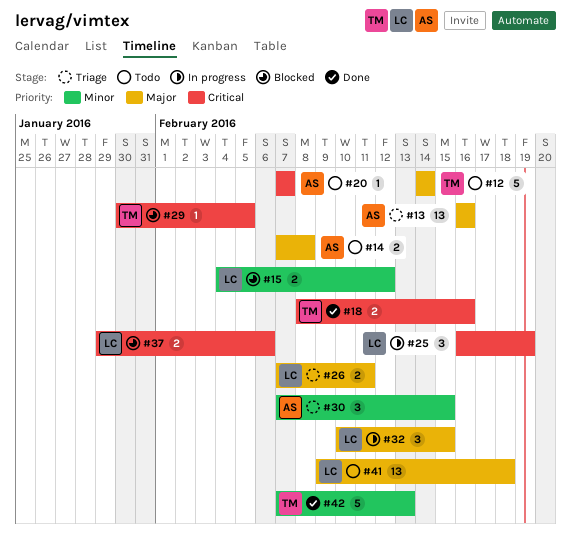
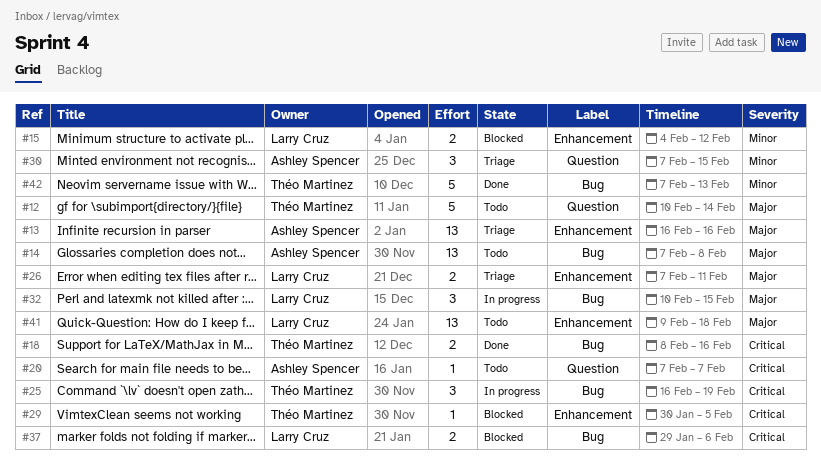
#12, start: Feb 14 -> Feb 10
#14, estimate: 2 -> 13
#25, owner: Larry Cruz -> Théo Martinez

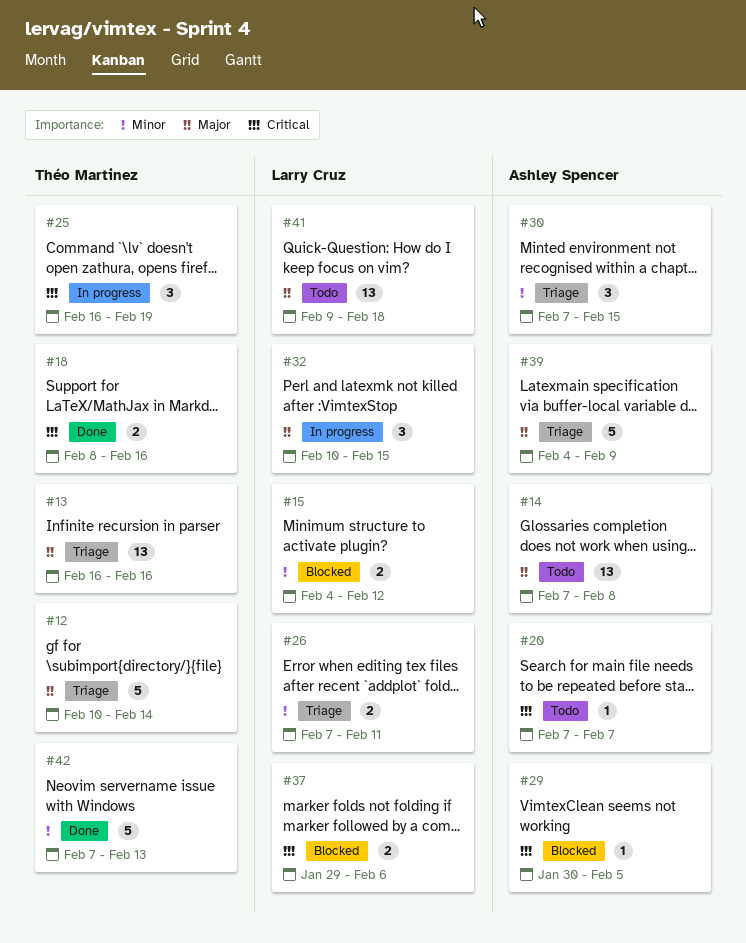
#12, status: Todo -> Triage
#13, owner: Ashley Spencer -> Théo Martinez
#26, priority: Major -> Minor
#29, owner: Théo Martinez -> Ashley Spencer
#39: none -> present

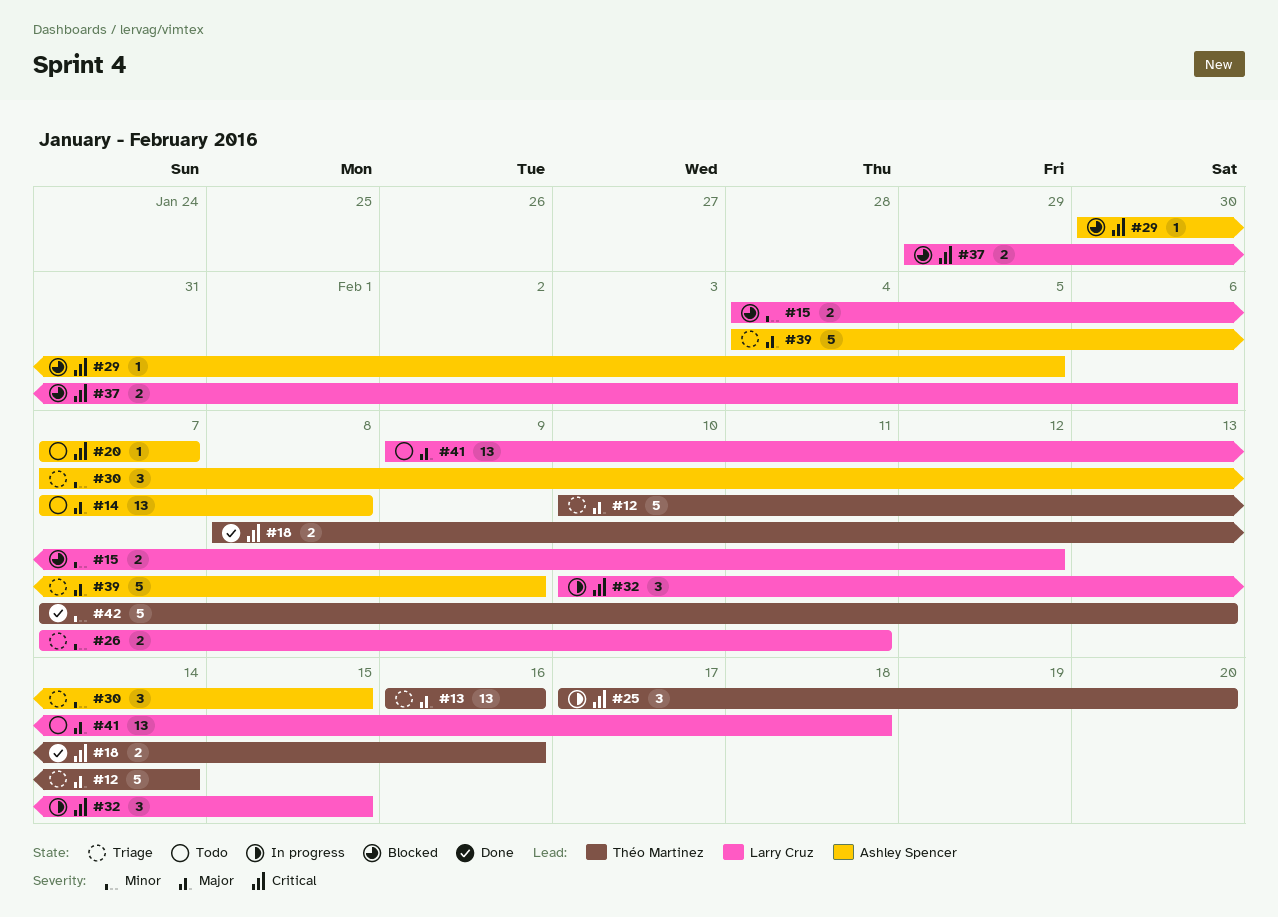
#25, start: Feb 16 -> Feb 17
#25, due: Feb 19 -> Feb 20
#32, priority: Major -> Critical

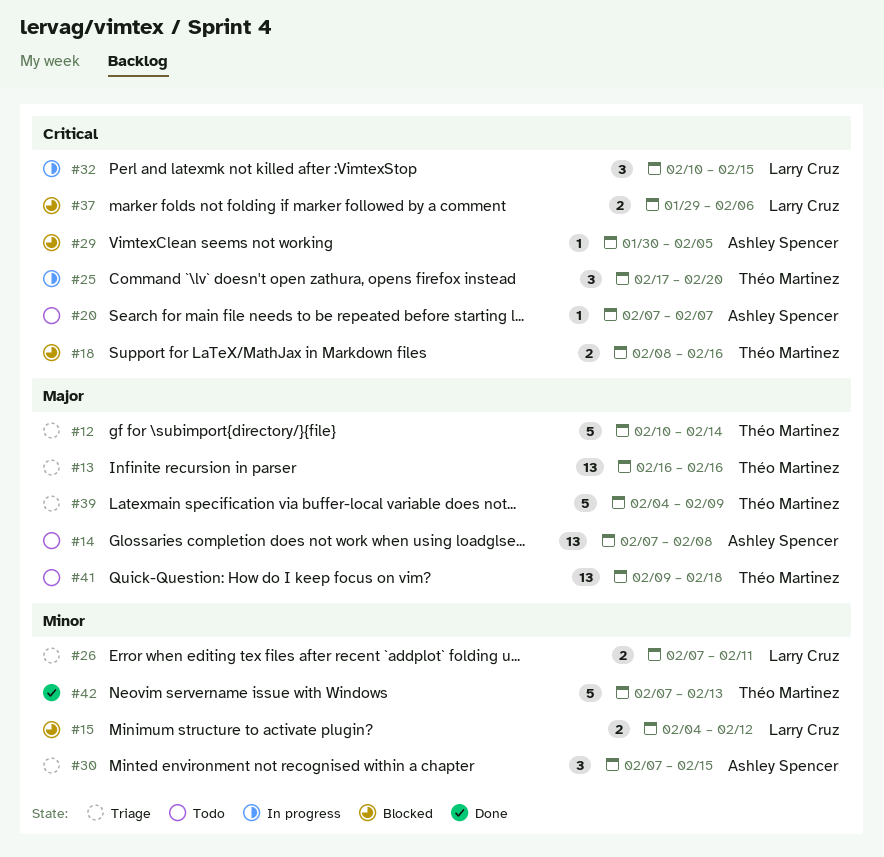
#18, status: Done -> Blocked
#39, owner: Ashley Spencer -> Théo Martinez
#41, owner: Larry Cruz -> Théo Martinez

